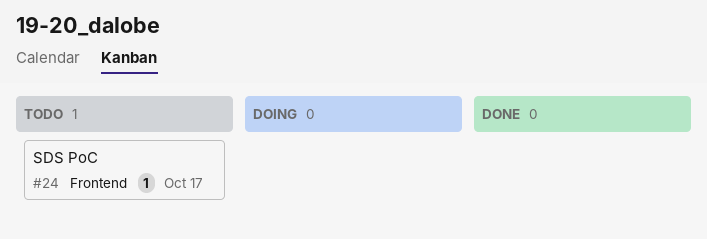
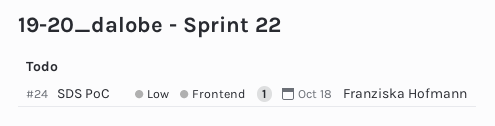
#24, due: Oct 17 -> Oct 18

